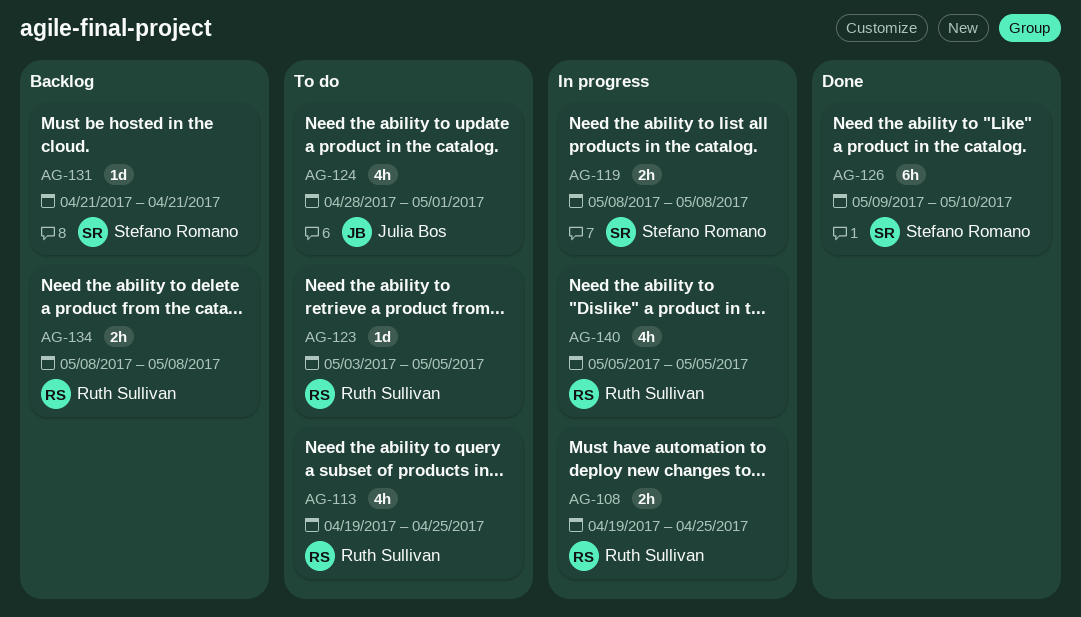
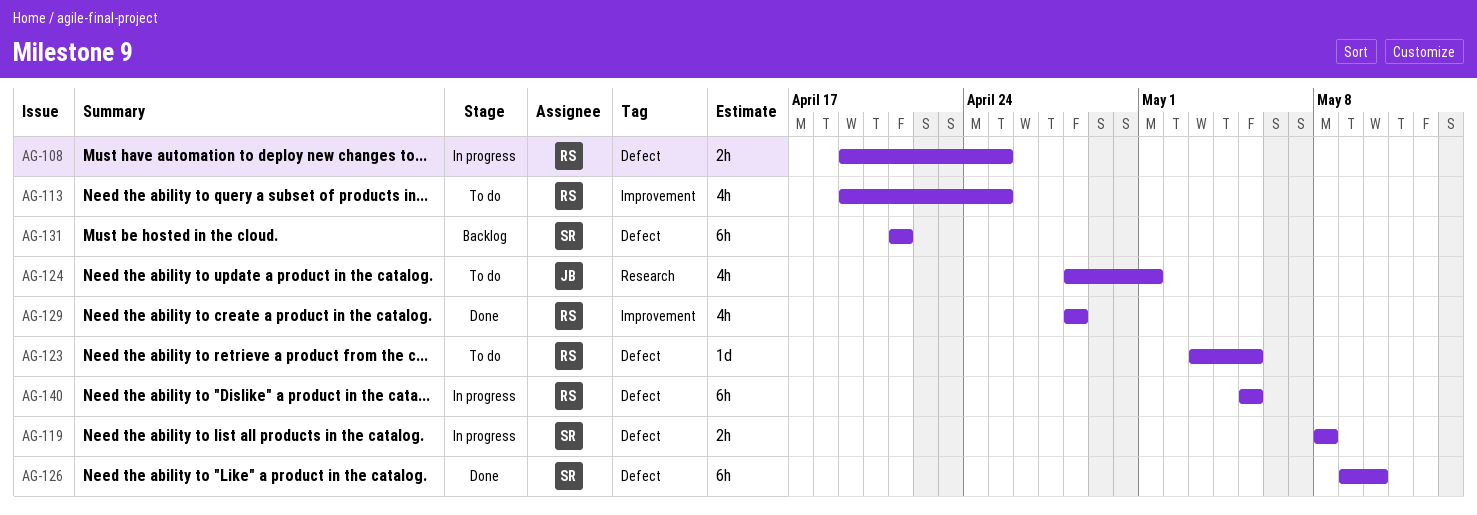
AG-129: none -> present
AG-131, estimate: 1d -> 6h
AG-134: present -> none
AG-140, estimate: 4h -> 6h

